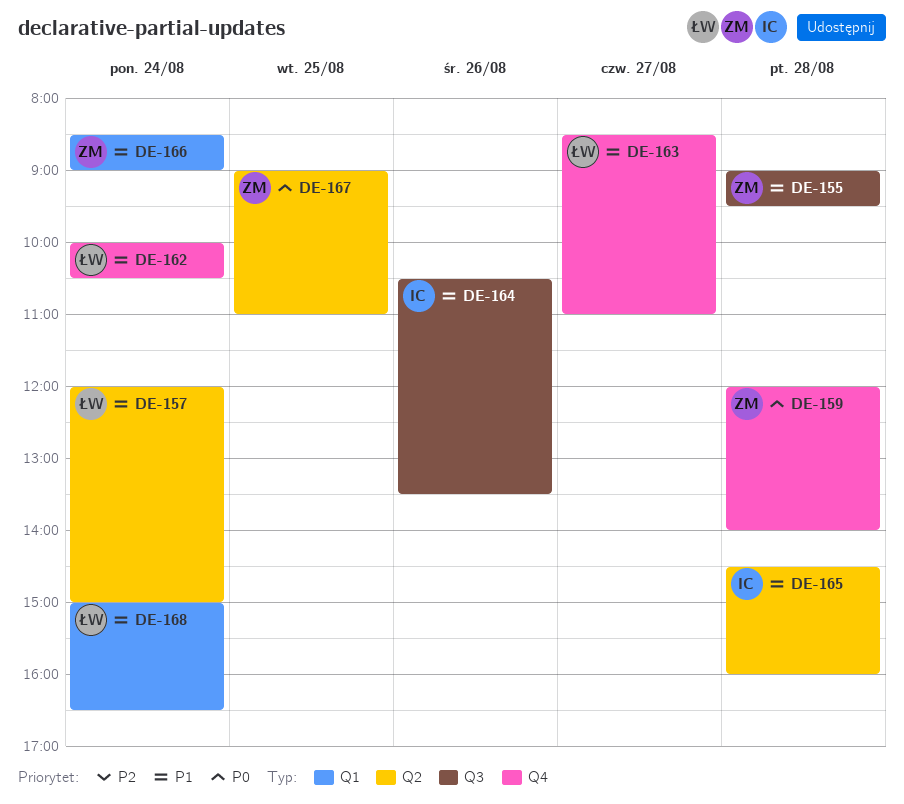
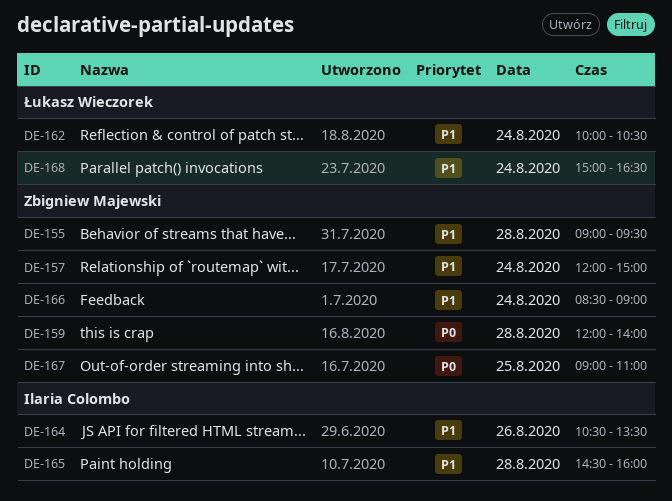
DE-157, owner: Łukasz Wieczorek -> Zbigniew Majewski
DE-163: present -> none

